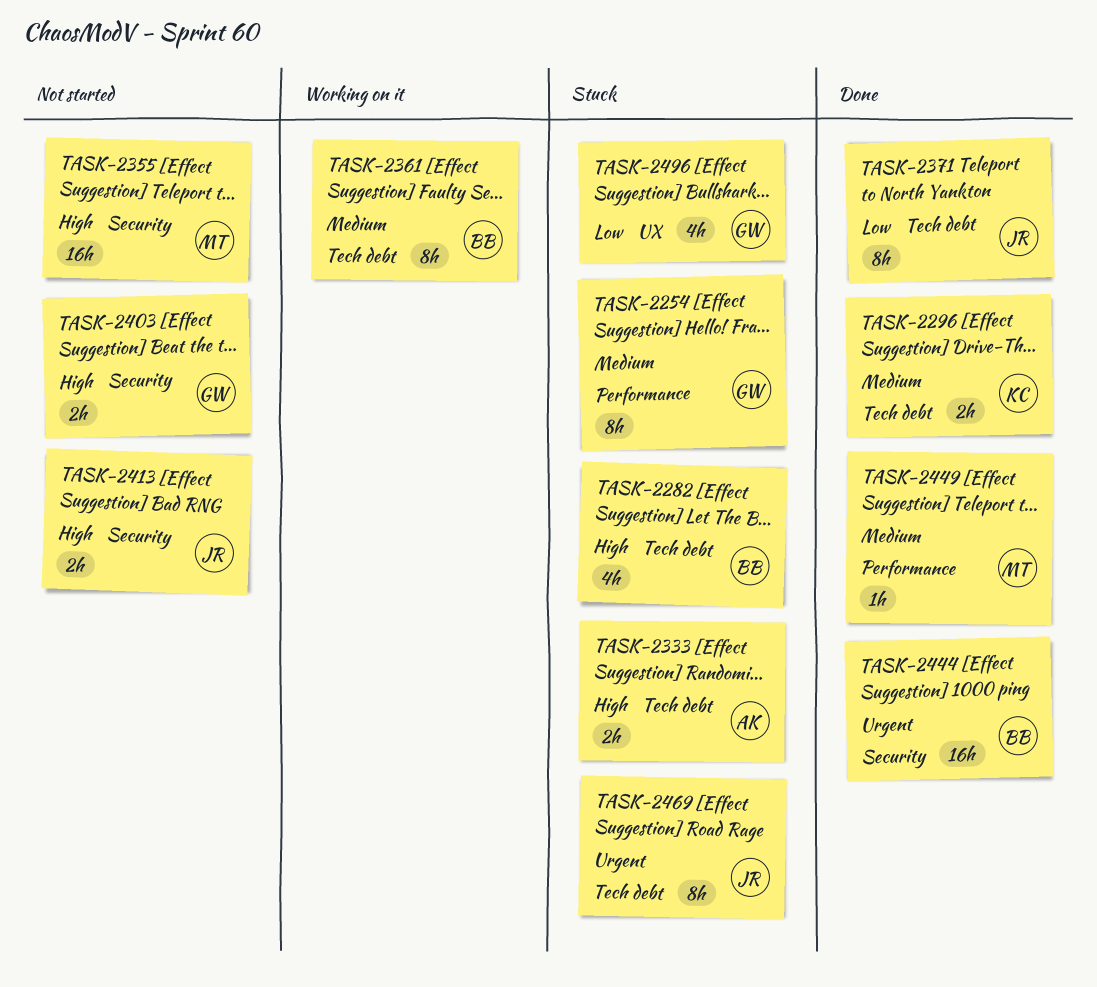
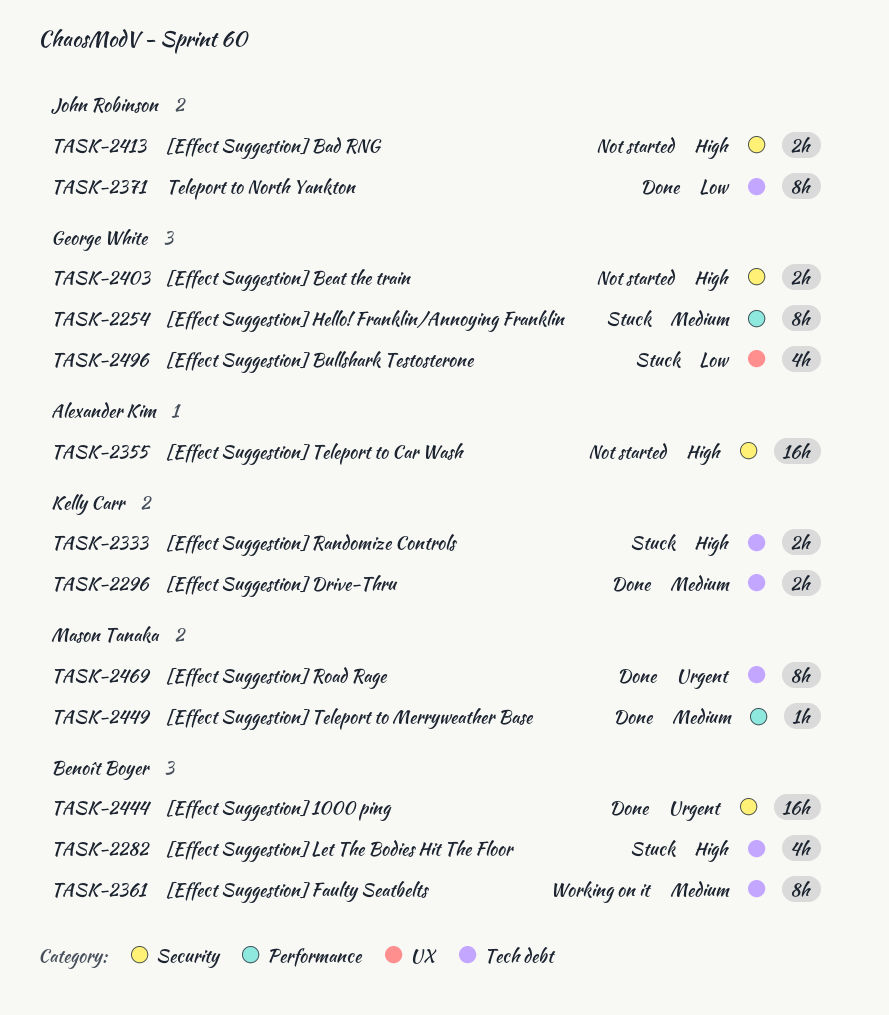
TASK-2333, owner: Alexander Kim -> Kelly Carr
TASK-2355, owner: Mason Tanaka -> Alexander Kim
TASK-2469, status: Stuck -> Done
TASK-2469, owner: John Robinson -> Mason Tanaka

